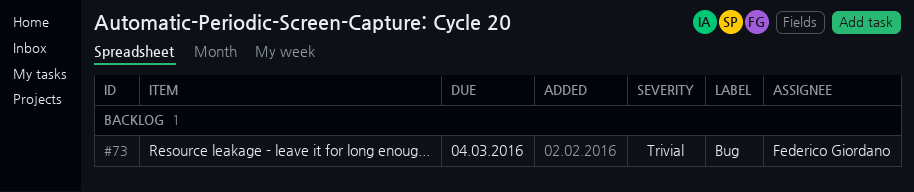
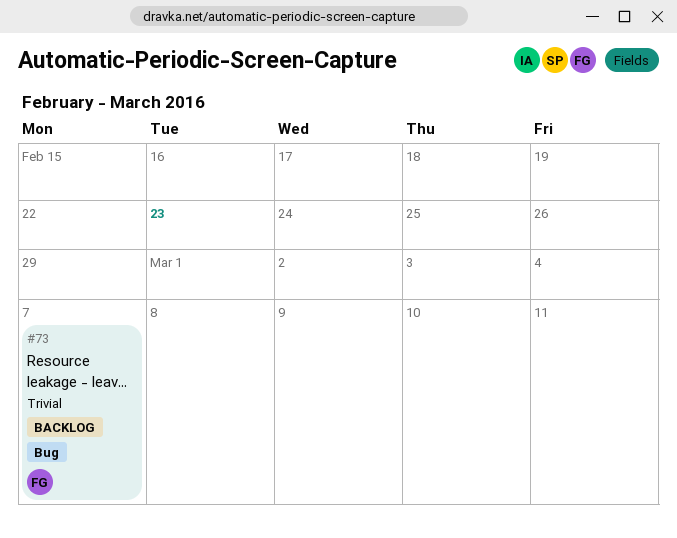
#73, due: Mar 4 -> Mar 7

